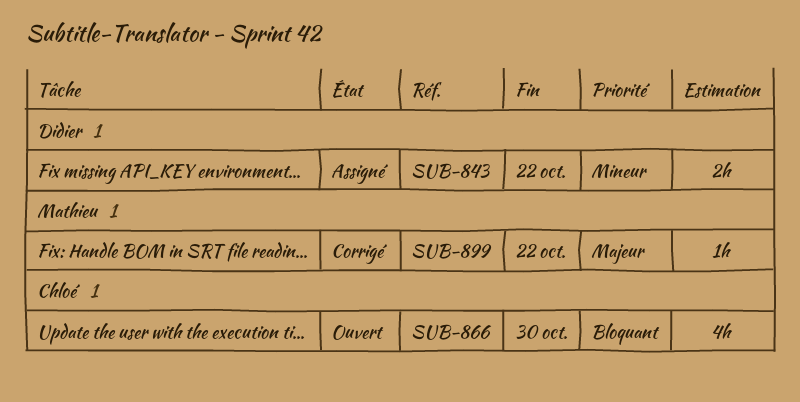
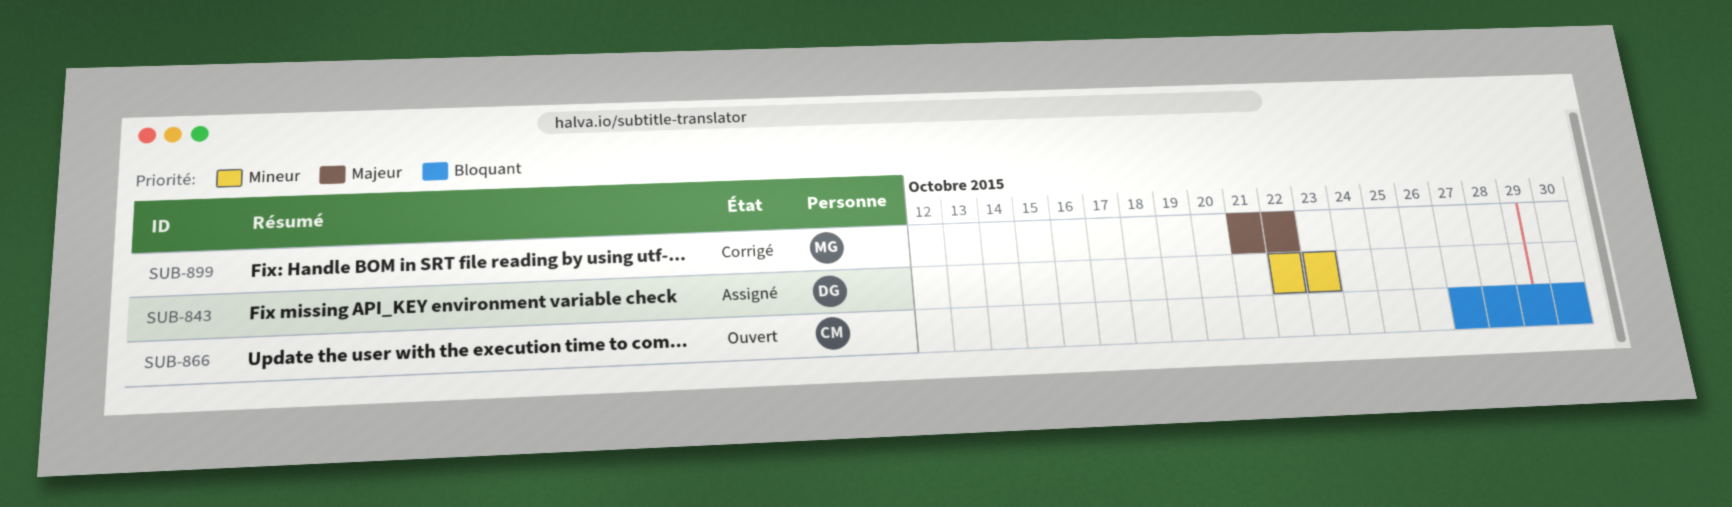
SUB-843, due: Oct 22 -> Oct 23

